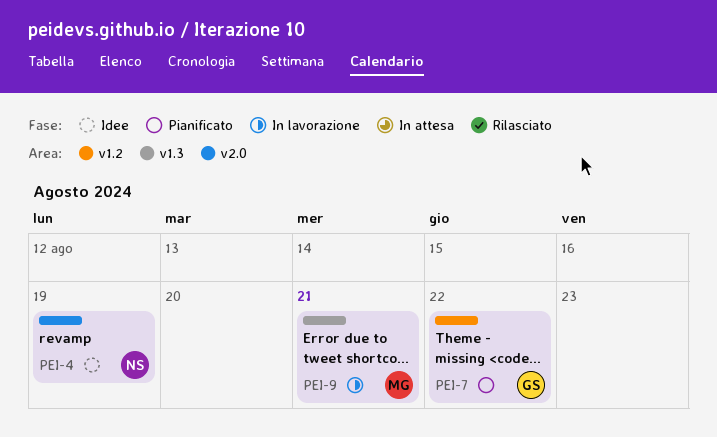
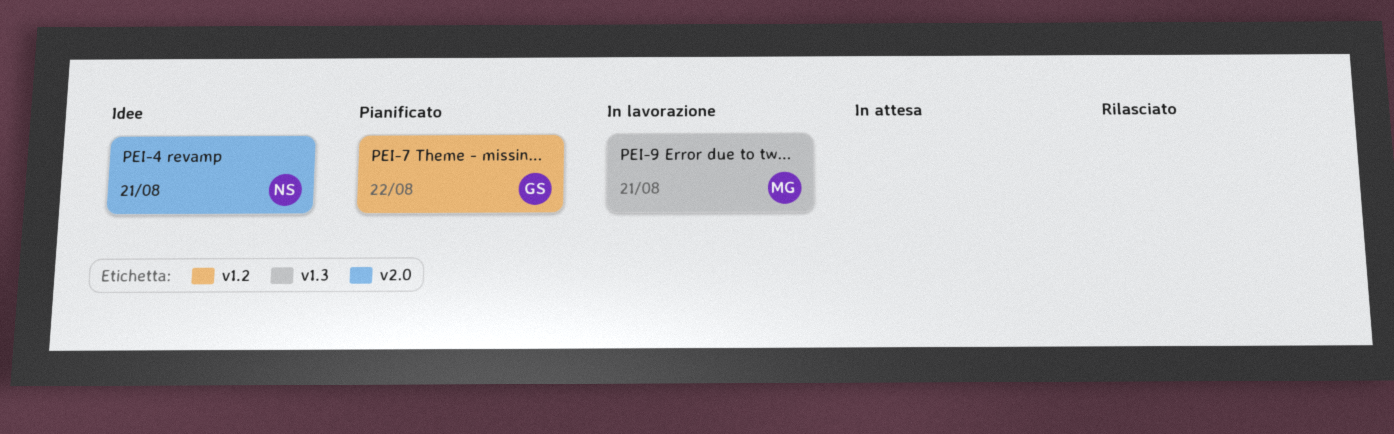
PEI-4, due: Aug 19 -> Aug 21

